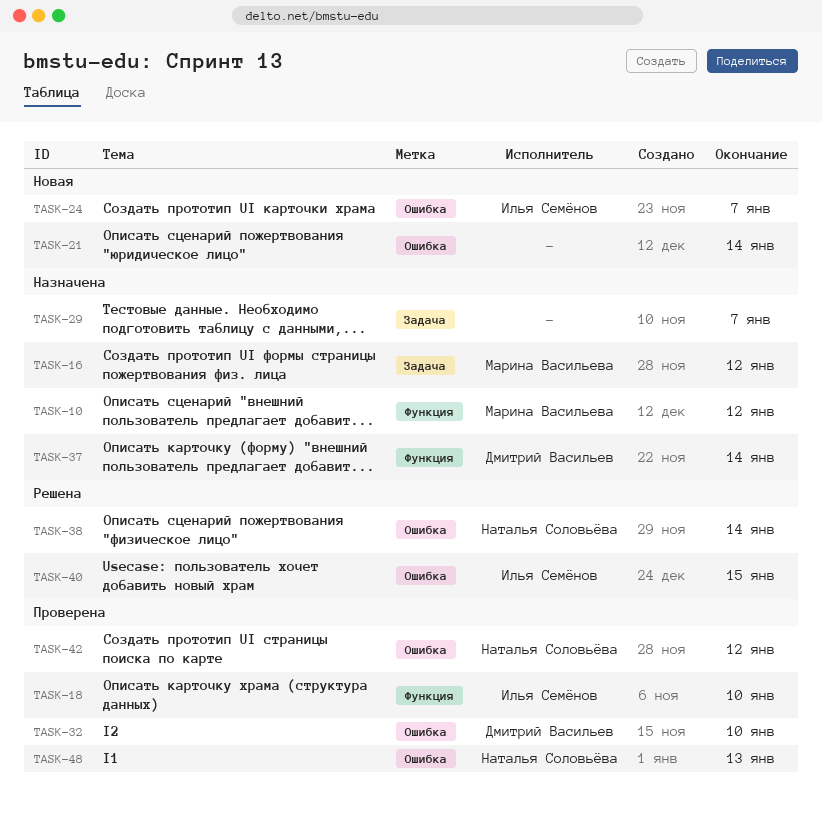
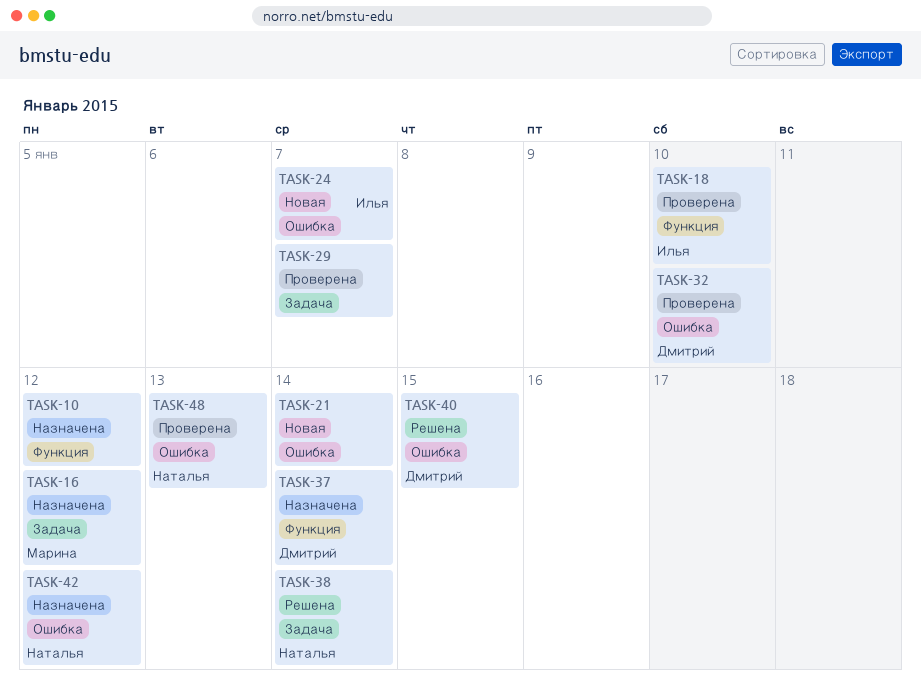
TASK-10, owner: Марина Васильева -> none
TASK-29, status: Назначена -> Проверена
TASK-38, label: Ошибка -> Задача
TASK-40, owner: Илья Семёнов -> Дмитрий Васильев
TASK-42, status: Проверена -> Назначена

